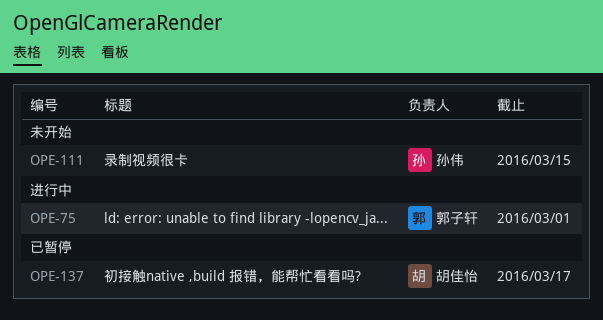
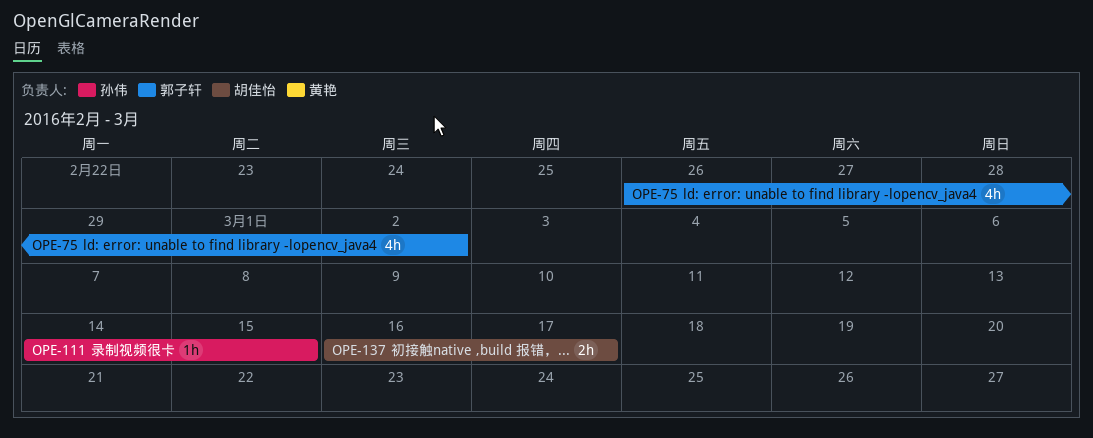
OPE-75, due: Mar 1 -> Mar 2

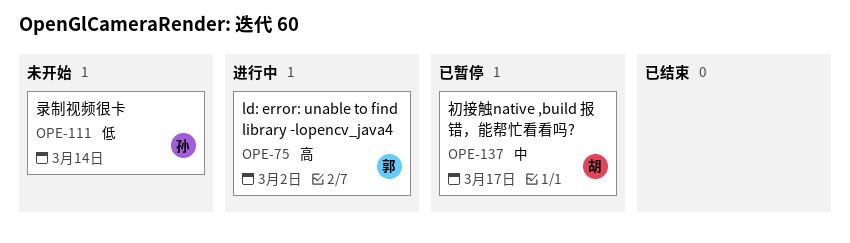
OPE-111, due: Mar 15 -> Mar 14

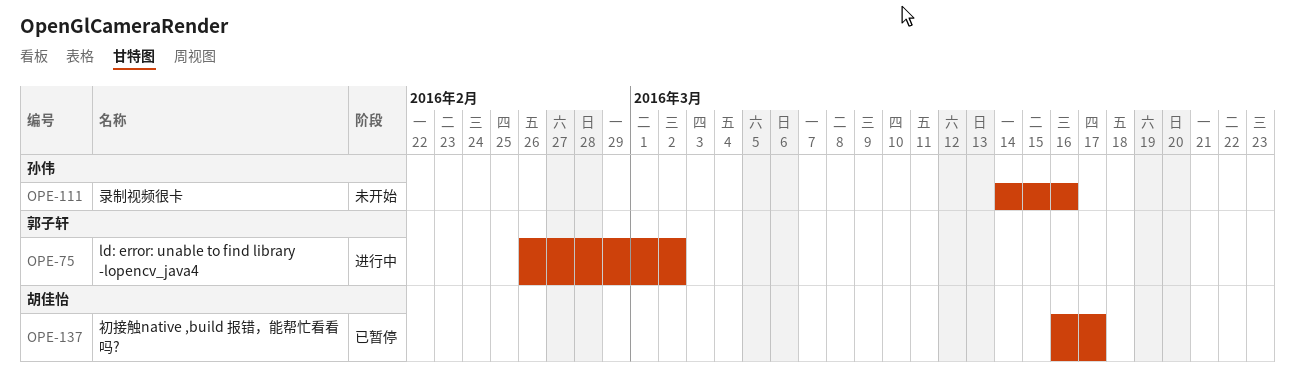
OPE-111, due: Mar 14 -> Mar 16

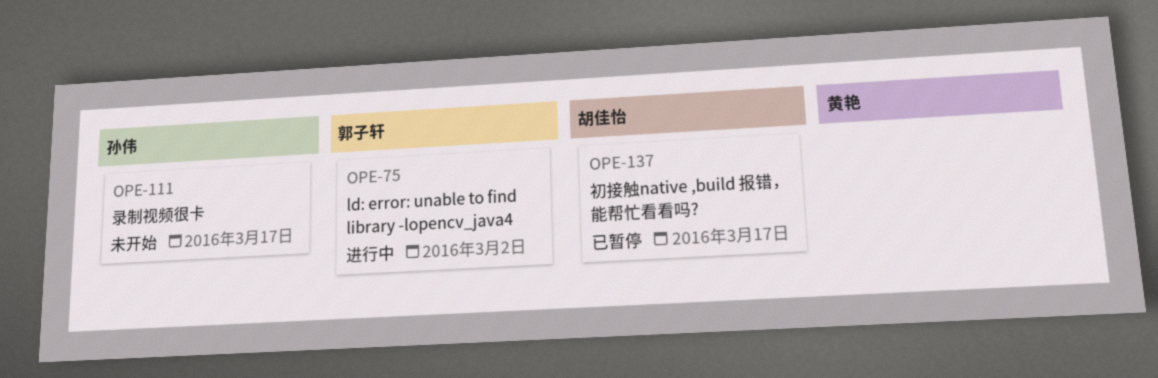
OPE-111, due: Mar 16 -> Mar 17

